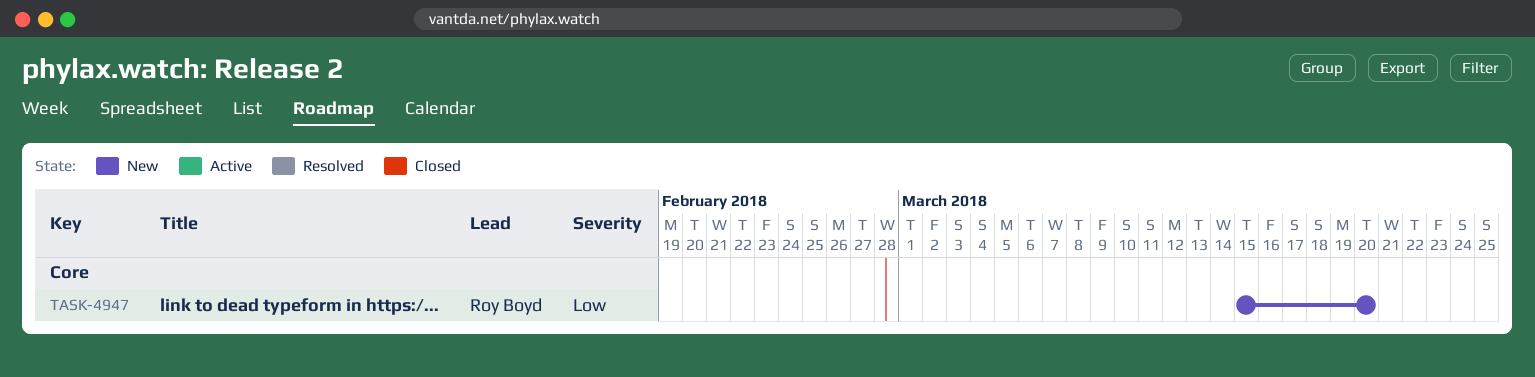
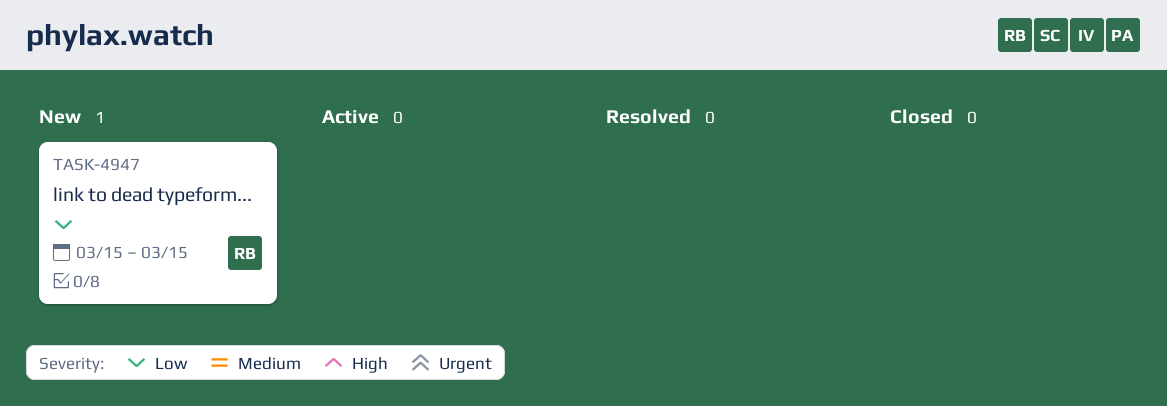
TASK-4947, due: Mar 20 -> Mar 15

